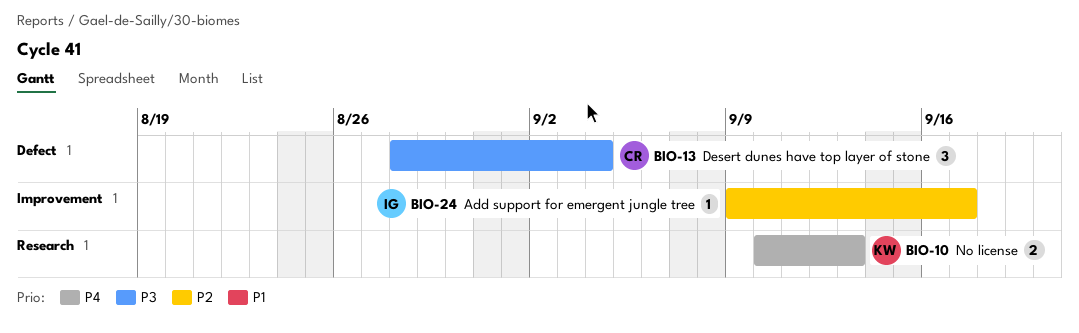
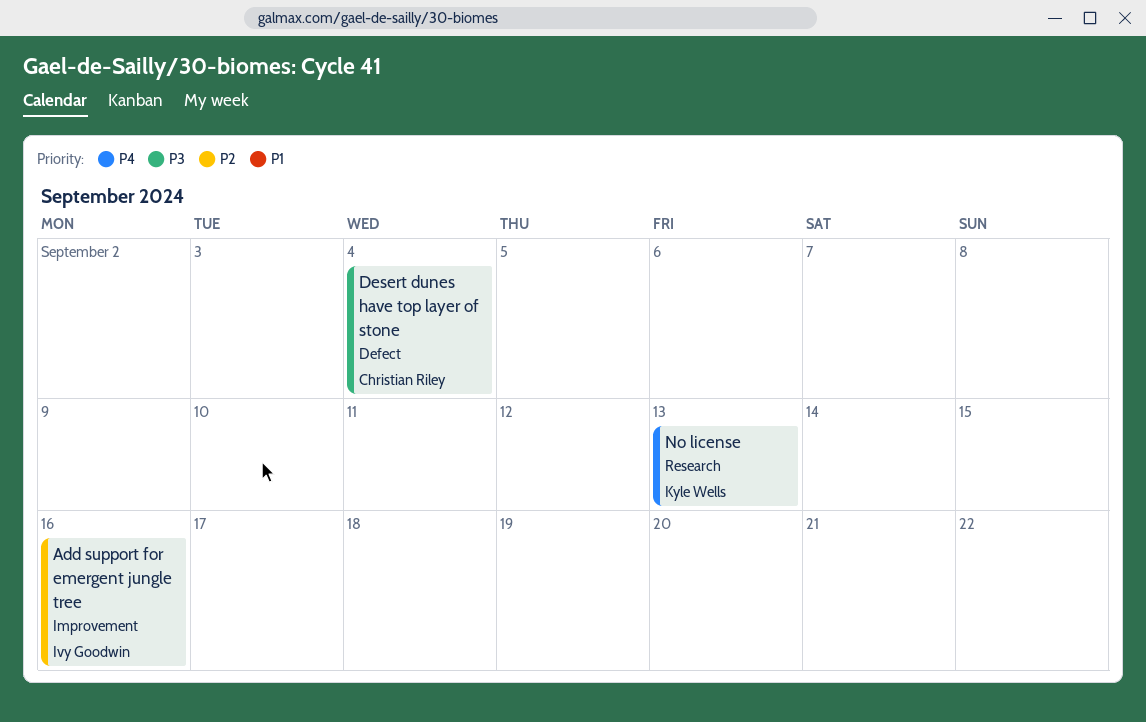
Add support for emergent jungle tree, due: Sep 17 -> Sep 16

